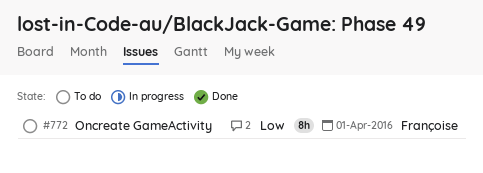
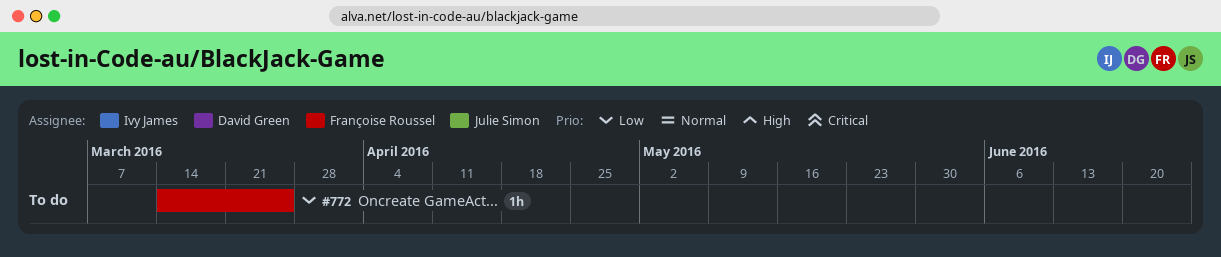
#772, estimate: 8h -> 1h
#772, due: Apr 1 -> Mar 25

